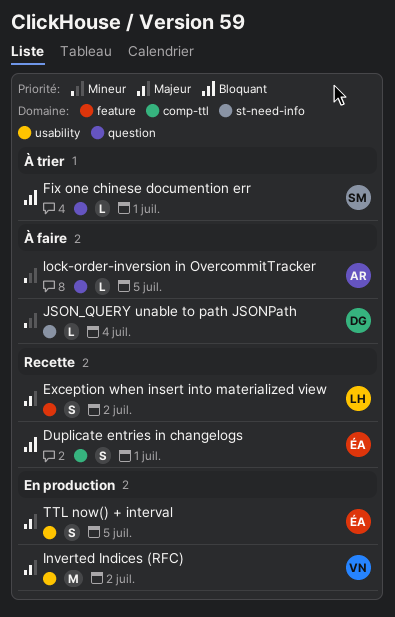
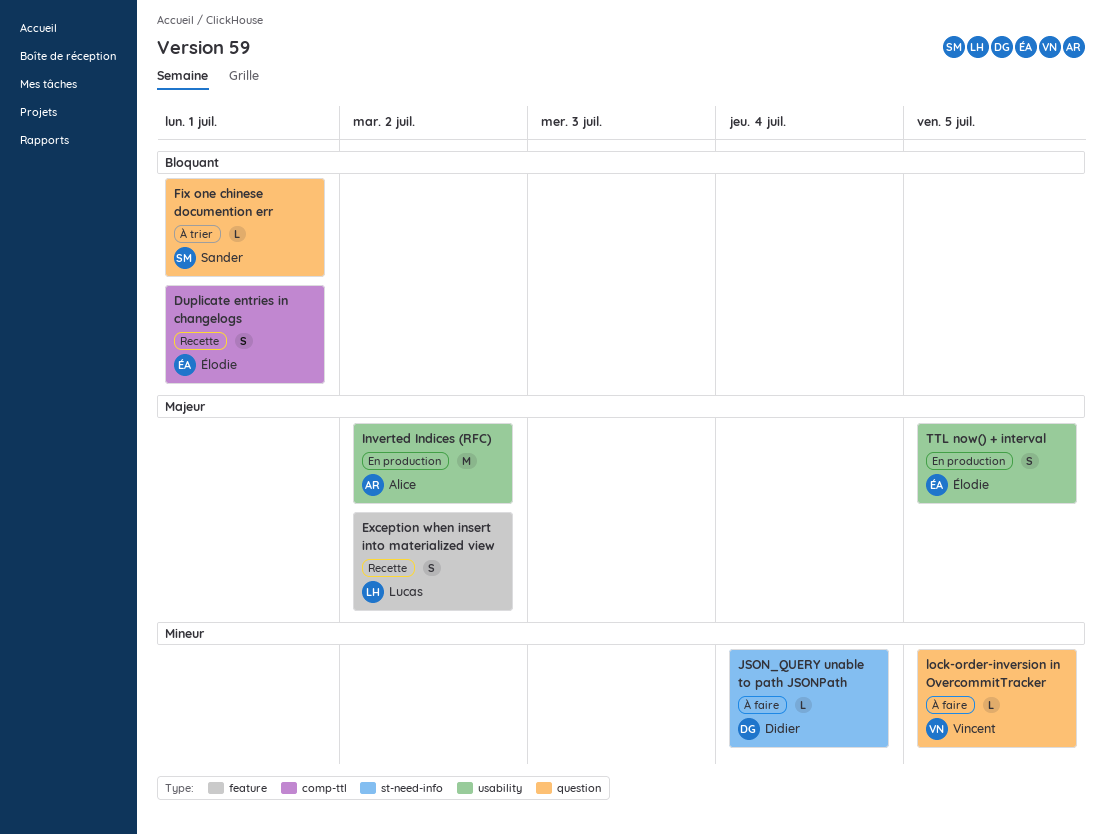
Inverted Indices (RFC), owner: Vincent -> Alice
lock-order-inversion in OvercommitTracker, owner: Alice -> Vincent

